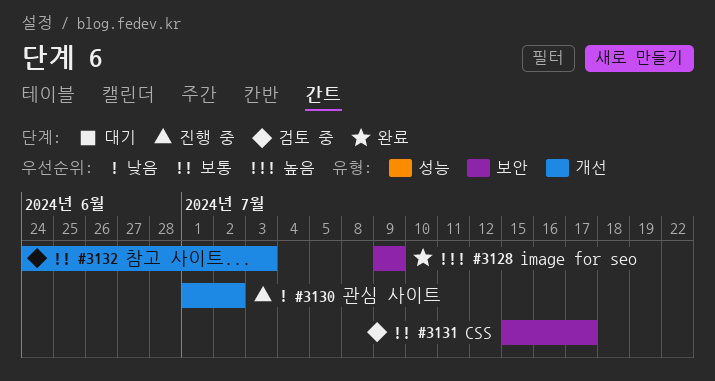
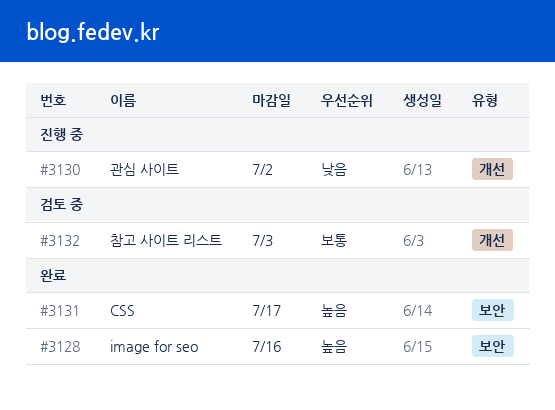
#3128, due: Jul 9 -> Jul 16
#3131, status: 검토 중 -> 완료
#3131, priority: 보통 -> 높음

